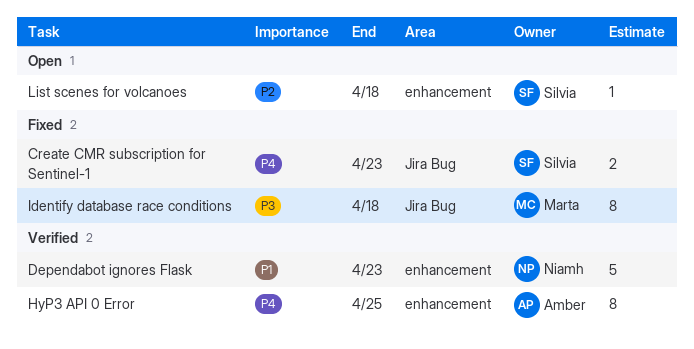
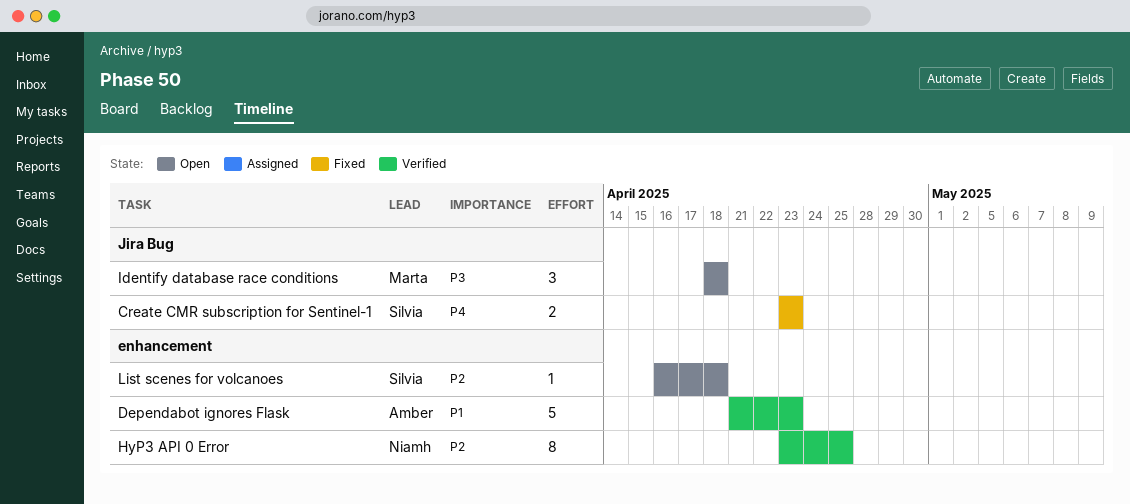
Dependabot ignores Flask, owner: Niamh -> Amber
HyP3 API 0 Error, owner: Amber -> Niamh
HyP3 API 0 Error, priority: P4 -> P2
Identify database race conditions, status: Fixed -> Open
Identify database race conditions, estimate: 8 -> 3

